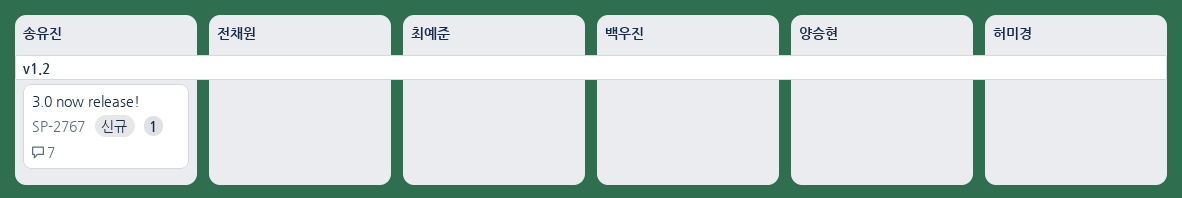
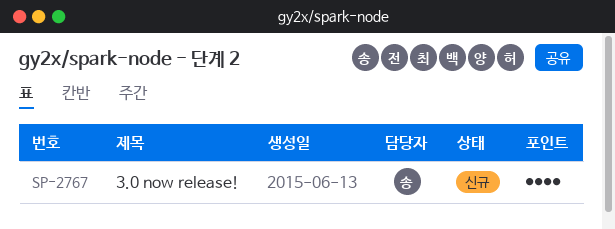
SP-2767, estimate: 1 -> 4

